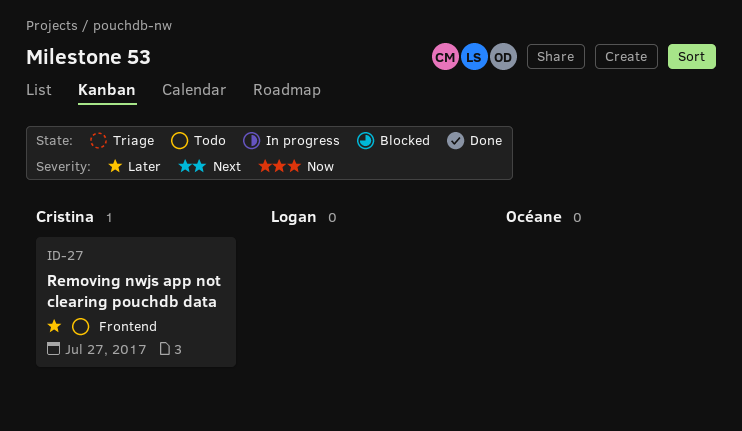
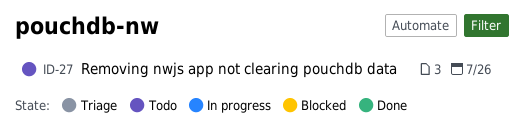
ID-27, due: Jul 27 -> Jul 26

